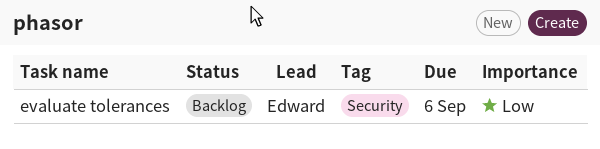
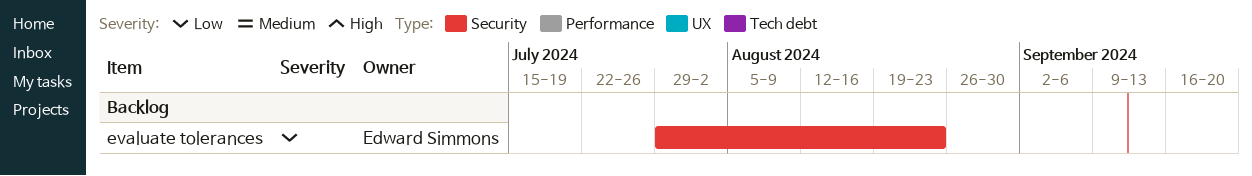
evaluate tolerances, due: Sep 6 -> Aug 23

